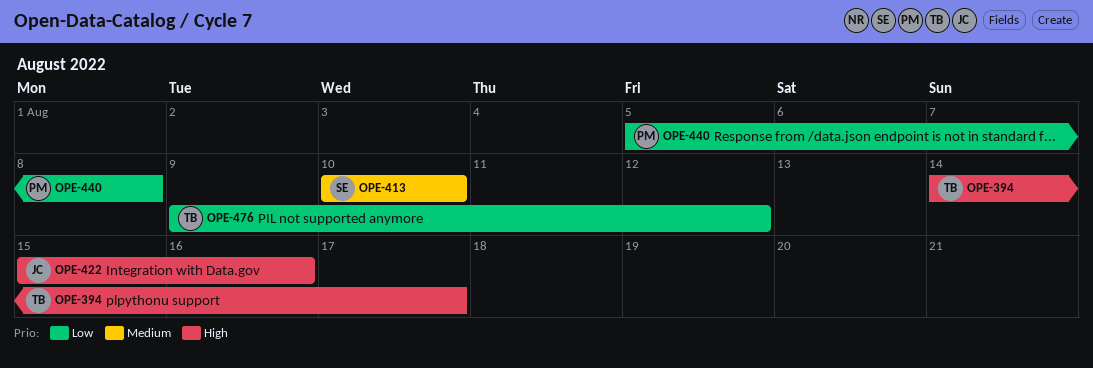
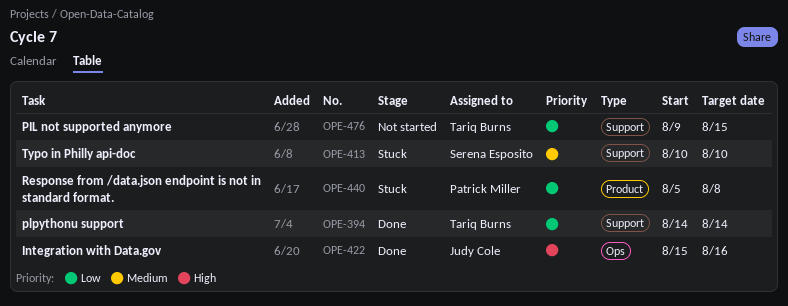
OPE-394, priority: High -> Low
OPE-394, due: Aug 17 -> Aug 14
OPE-476, due: Aug 12 -> Aug 15

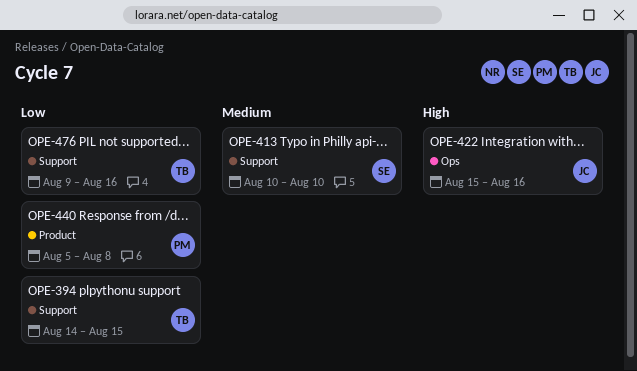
OPE-394, due: Aug 14 -> Aug 15
OPE-476, due: Aug 15 -> Aug 16

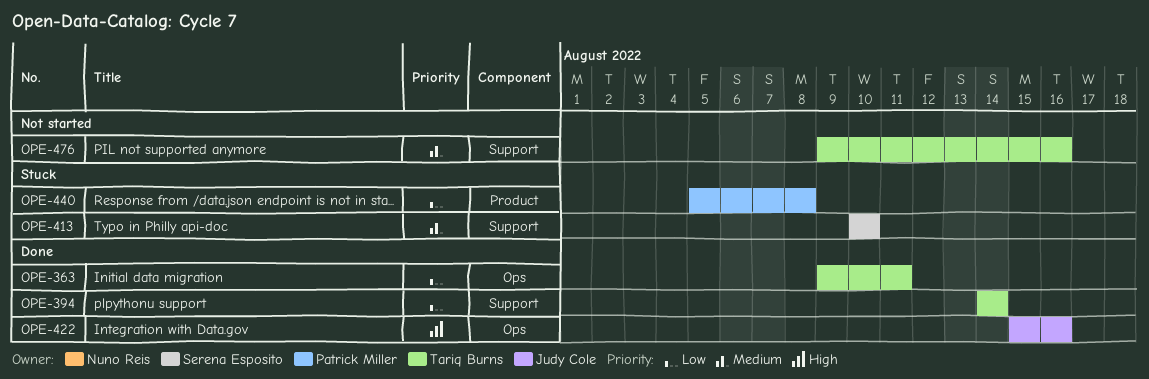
OPE-363: none -> present
OPE-394, due: Aug 15 -> Aug 14
OPE-476, priority: Low -> Medium

